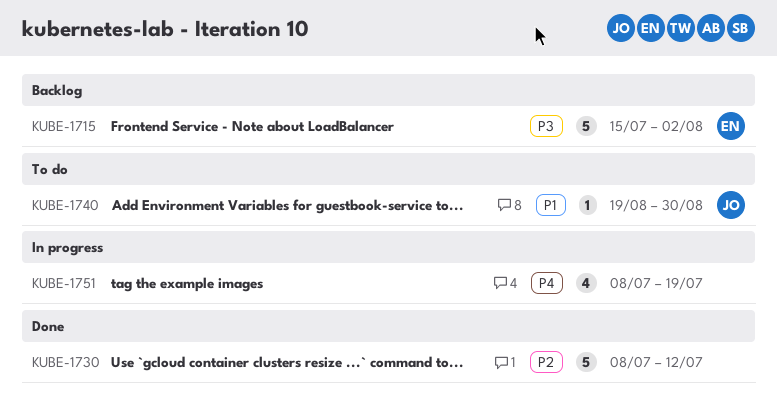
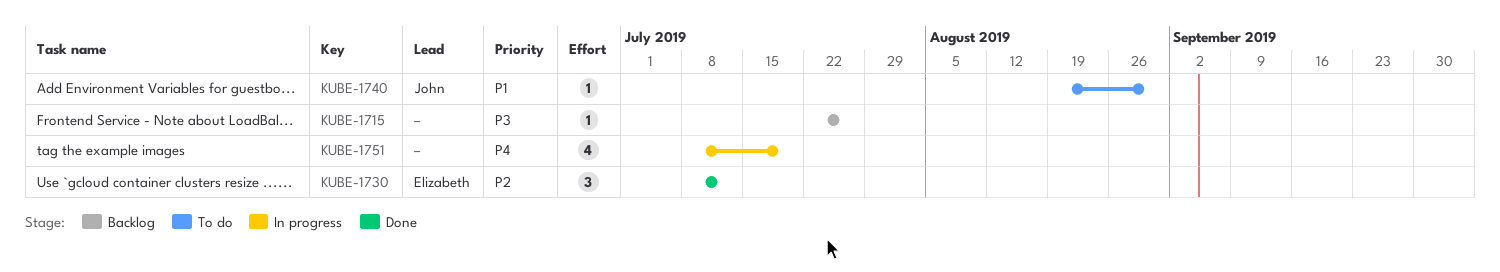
KUBE-1715, owner: Elizabeth -> none
KUBE-1715, estimate: 5 -> 1
KUBE-1715, start: Jul 15 -> Jul 22
KUBE-1715, due: Aug 2 -> Jul 26
KUBE-1730, owner: none -> Elizabeth
KUBE-1730, estimate: 5 -> 3

